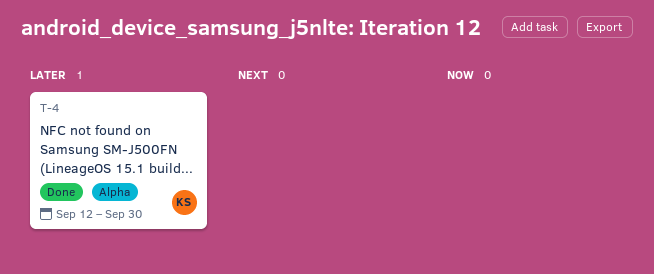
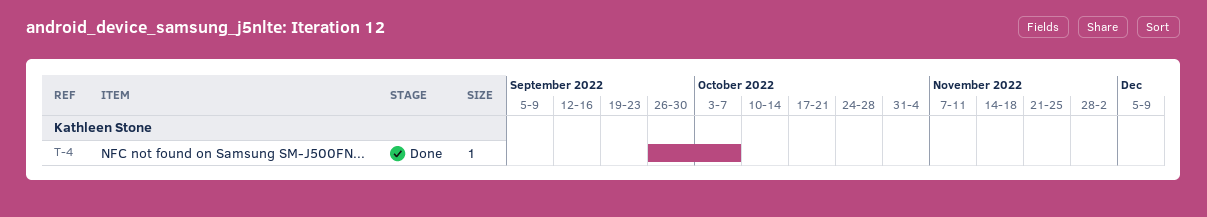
T-4, start: Sep 12 -> Sep 26
T-4, due: Sep 30 -> Oct 7

